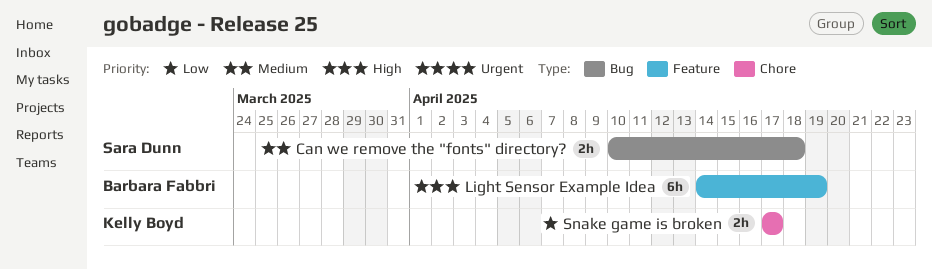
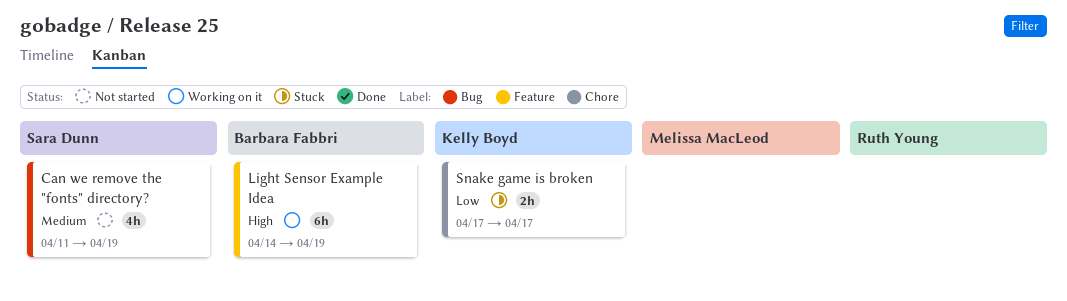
Can we remove the "fonts" directory?, estimate: 2h -> 4h
Can we remove the "fonts" directory?, start: Apr 10 -> Apr 11
Can we remove the "fonts" directory?, due: Apr 18 -> Apr 19

